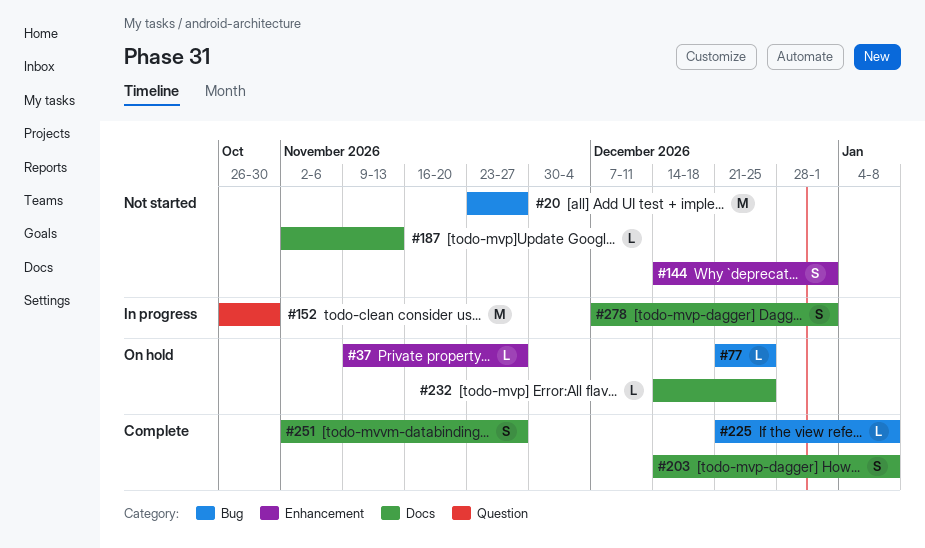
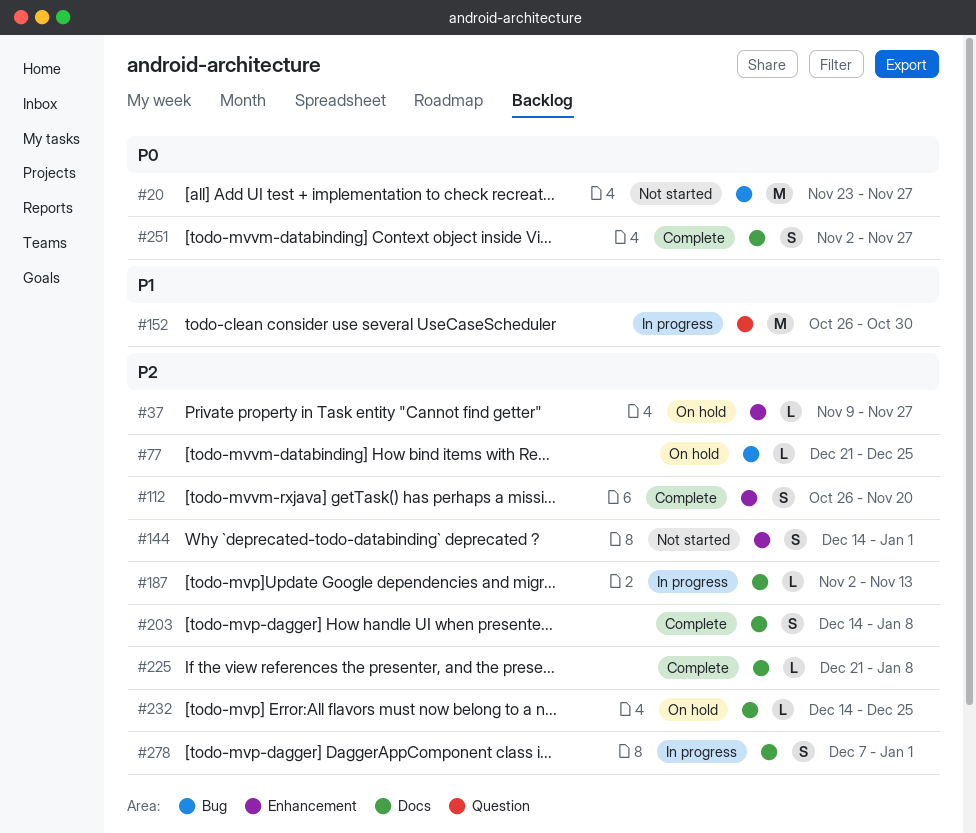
#112: none -> present
#187, status: Not started -> In progress
#225, label: Bug -> Docs

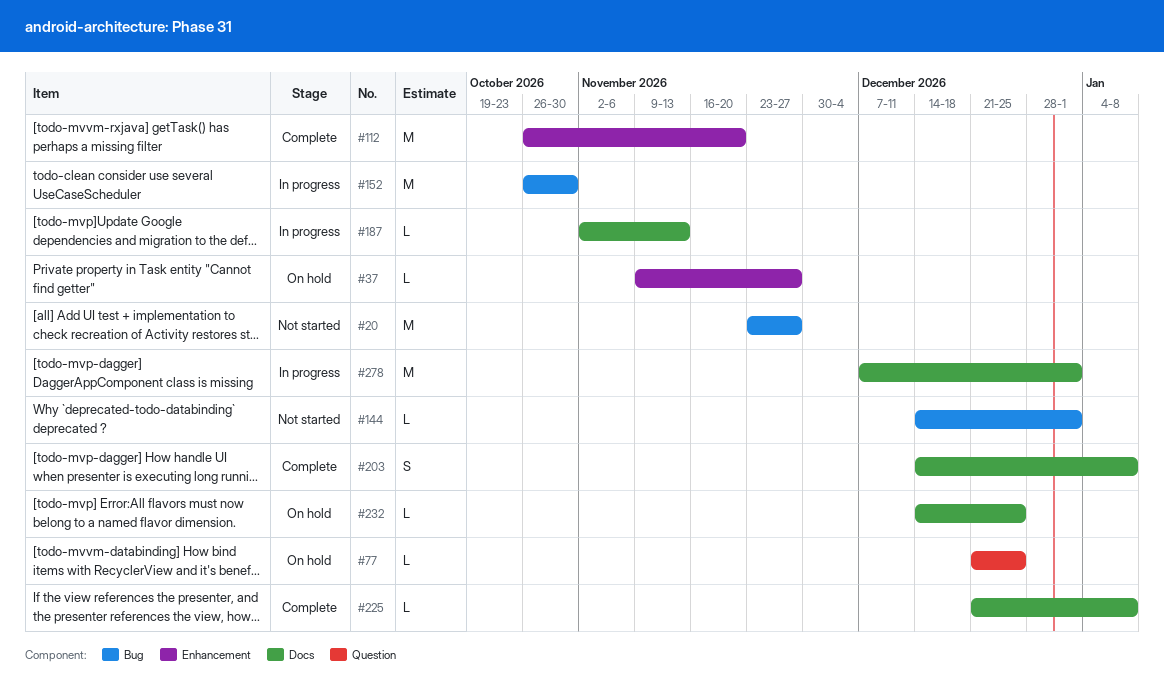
#77, label: Bug -> Question
#112, estimate: S -> M
#144, label: Enhancement -> Bug
#144, estimate: S -> L
#152, label: Question -> Bug
#251: present -> none
#278, estimate: S -> M

